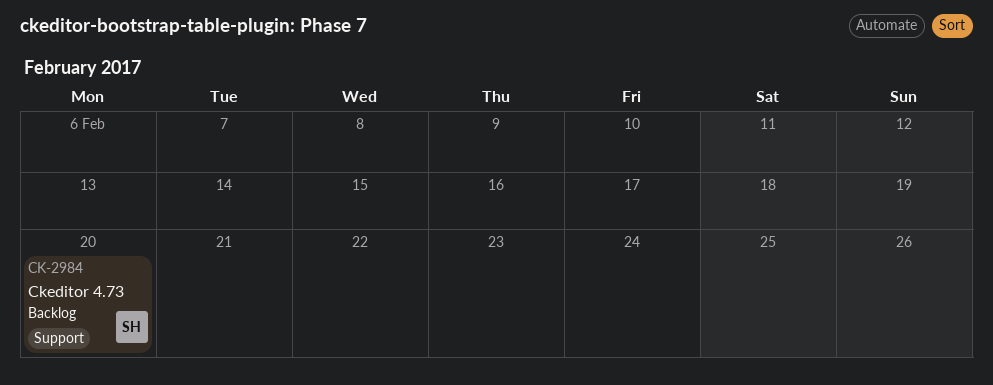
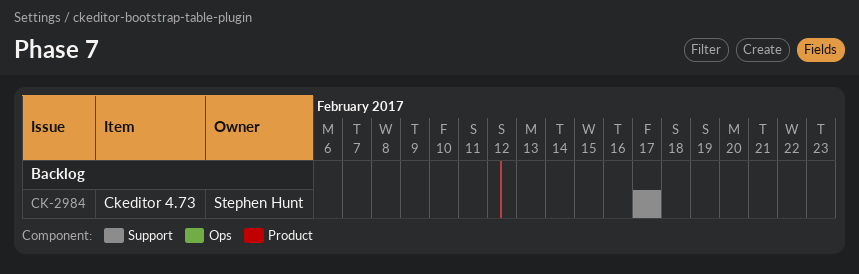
CK-2984, due: Feb 20 -> Feb 17

